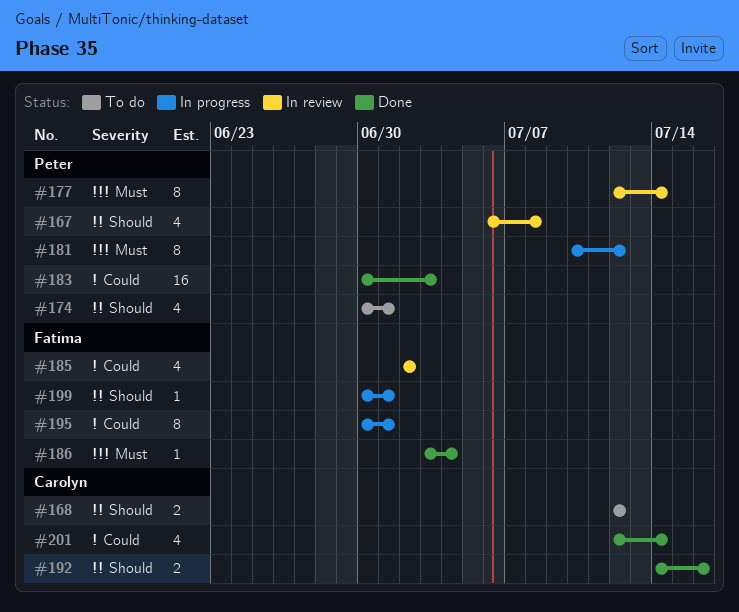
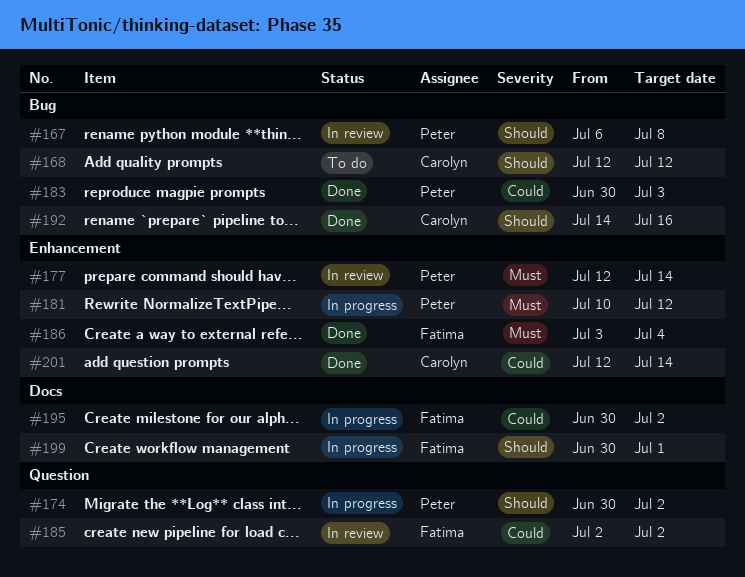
#174, status: To do -> In progress
#174, due: Jul 1 -> Jul 2
#195, due: Jul 1 -> Jul 2

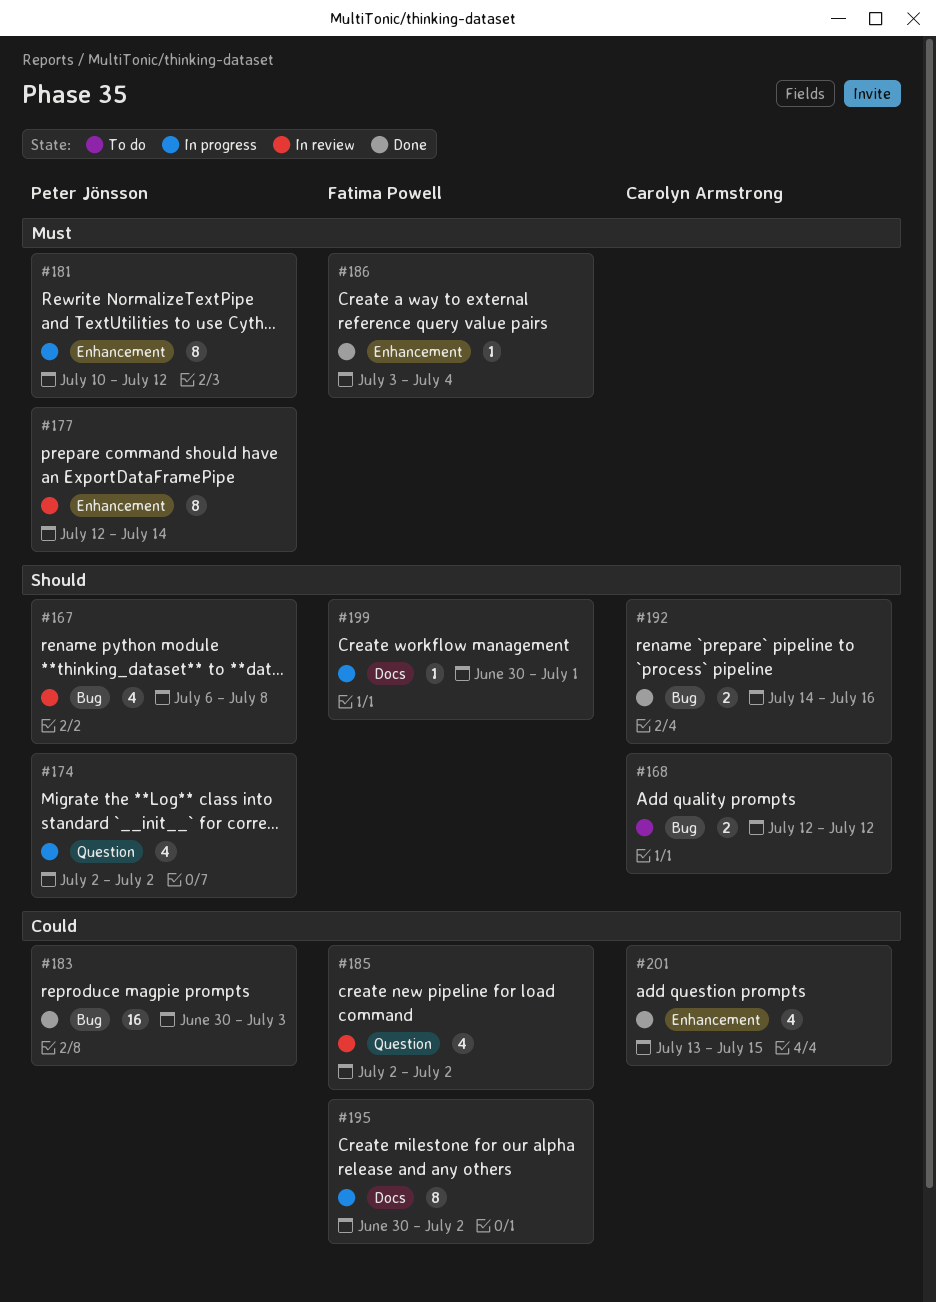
#174, start: Jun 30 -> Jul 2
#201, start: Jul 12 -> Jul 13
#201, due: Jul 14 -> Jul 15

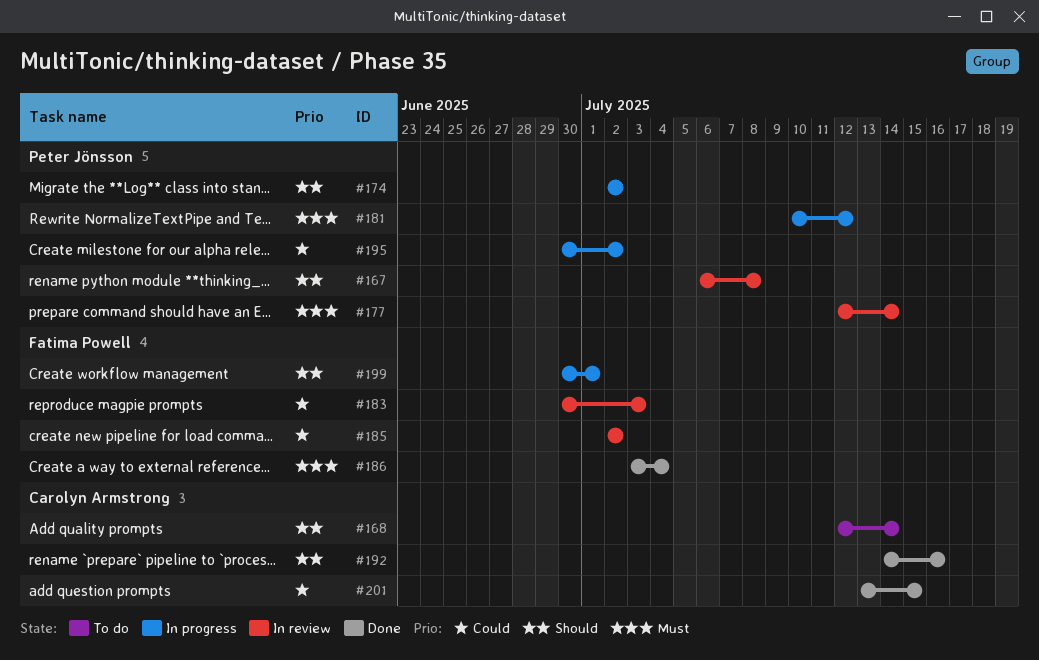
#168, due: Jul 12 -> Jul 14
#183, status: Done -> In review
#183, owner: Peter Jönsson -> Fatima Powell
#195, owner: Fatima Powell -> Peter Jönsson

